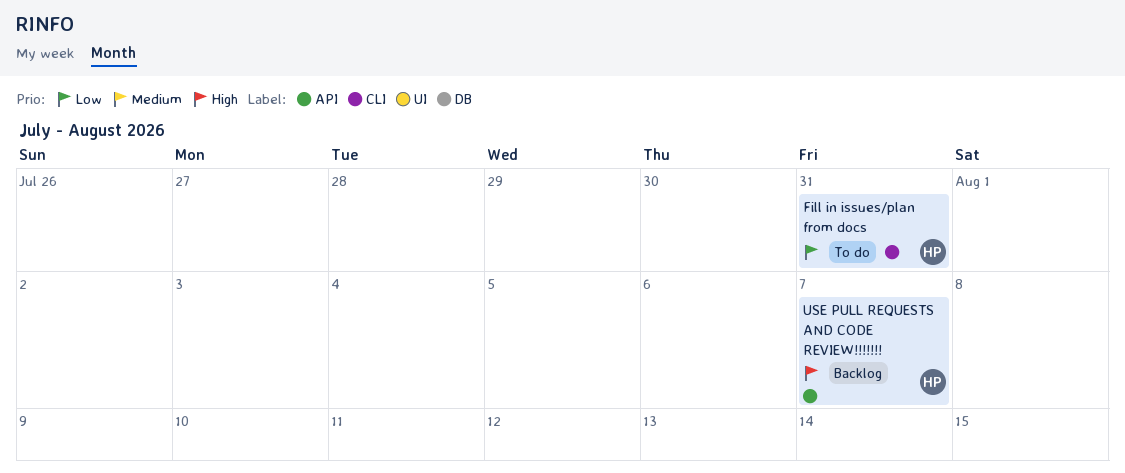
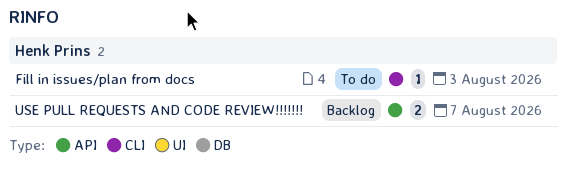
Fill in issues/plan from docs, due: Jul 31 -> Aug 3

